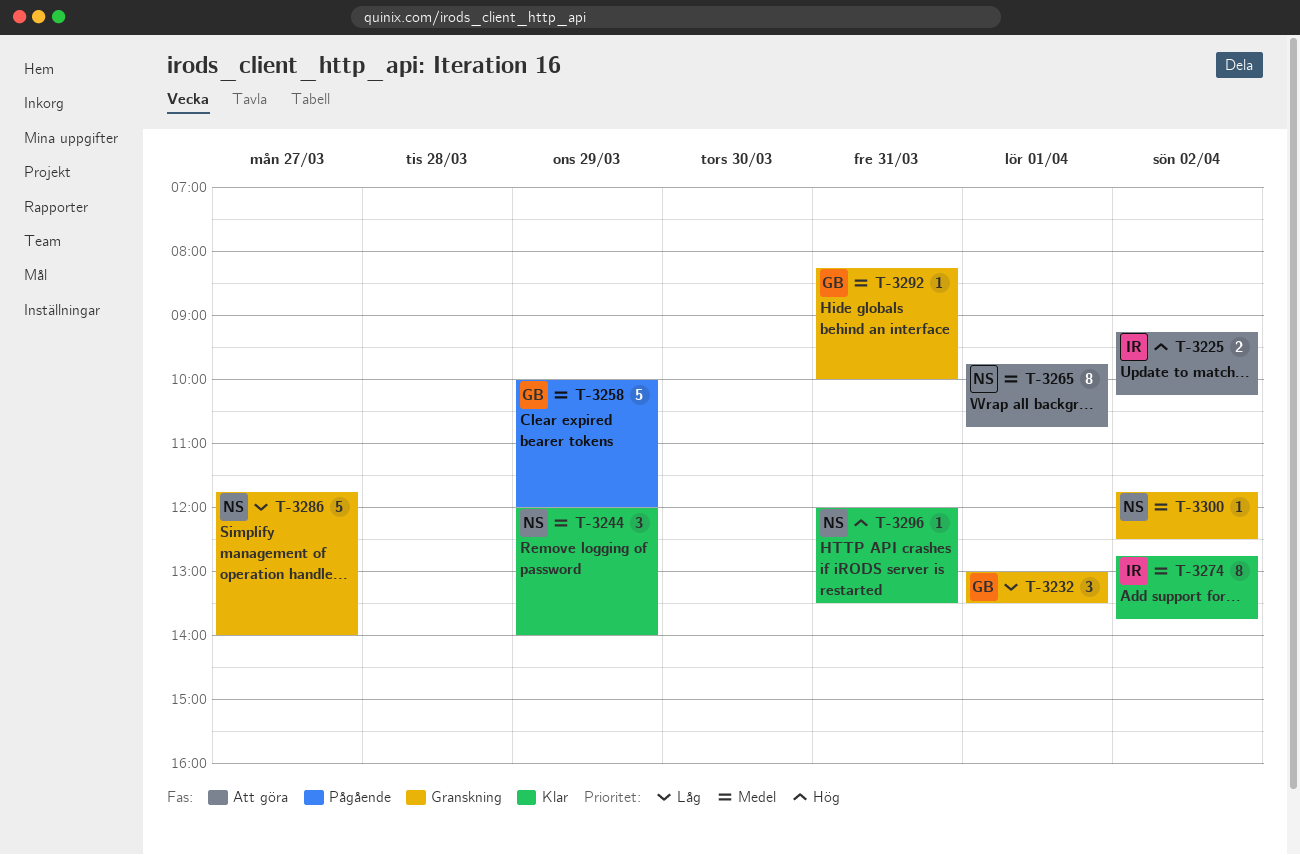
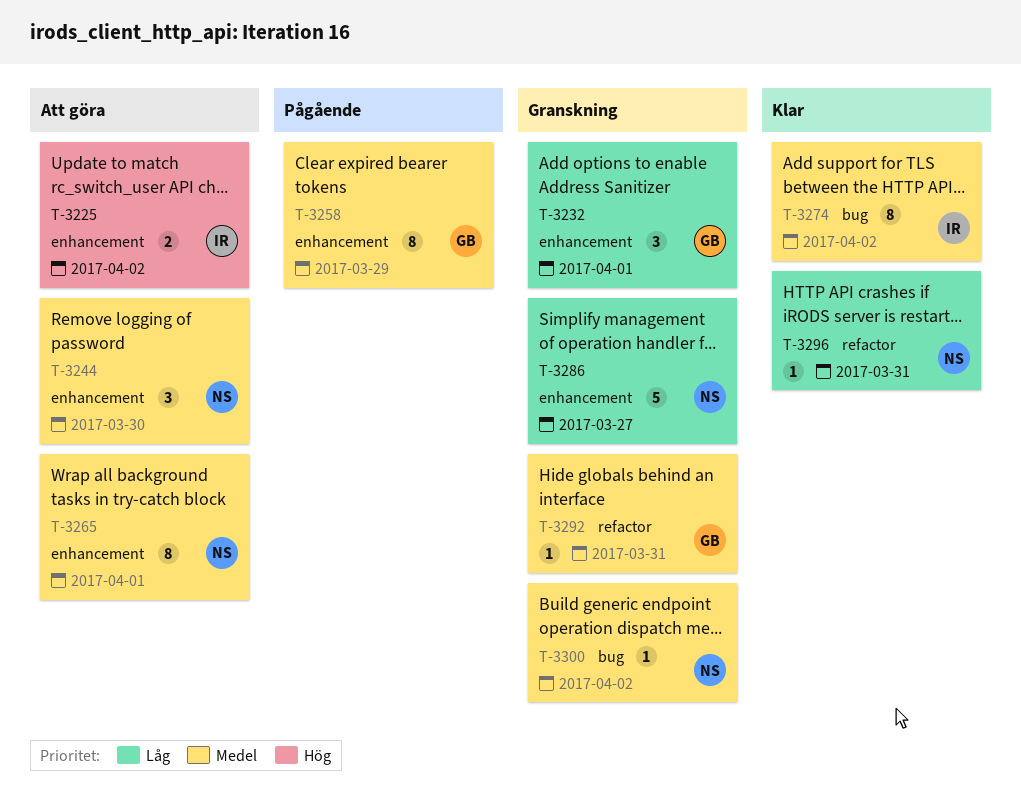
T-3244, status: Klar -> Att göra
T-3244, day: Mar 29 -> Mar 30
T-3258, estimate: 5 -> 8
T-3296, priority: Hög -> Låg

